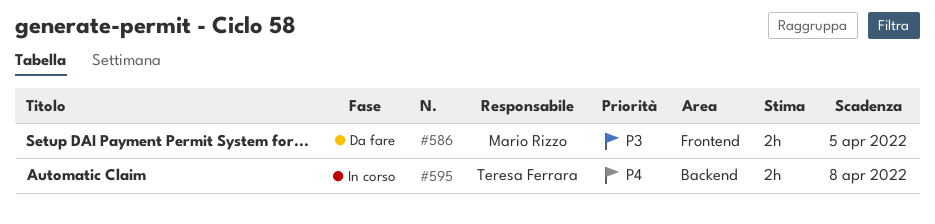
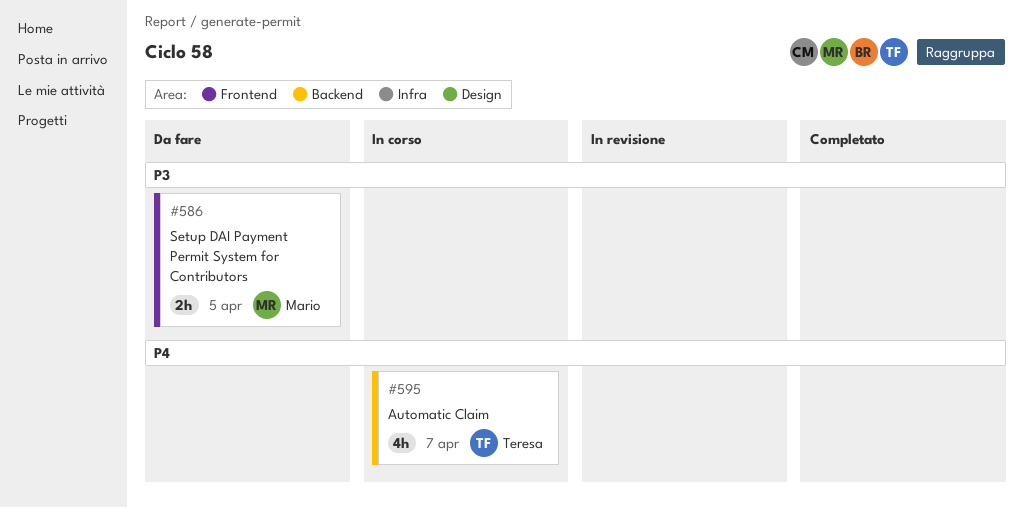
#595, estimate: 2h -> 4h
#595, due: Apr 8 -> Apr 7

